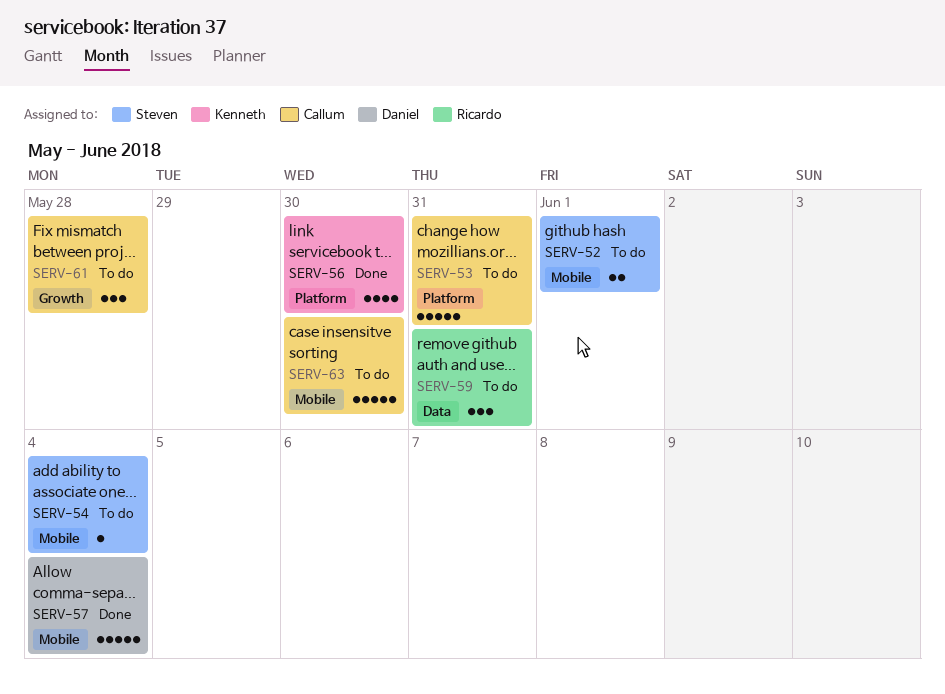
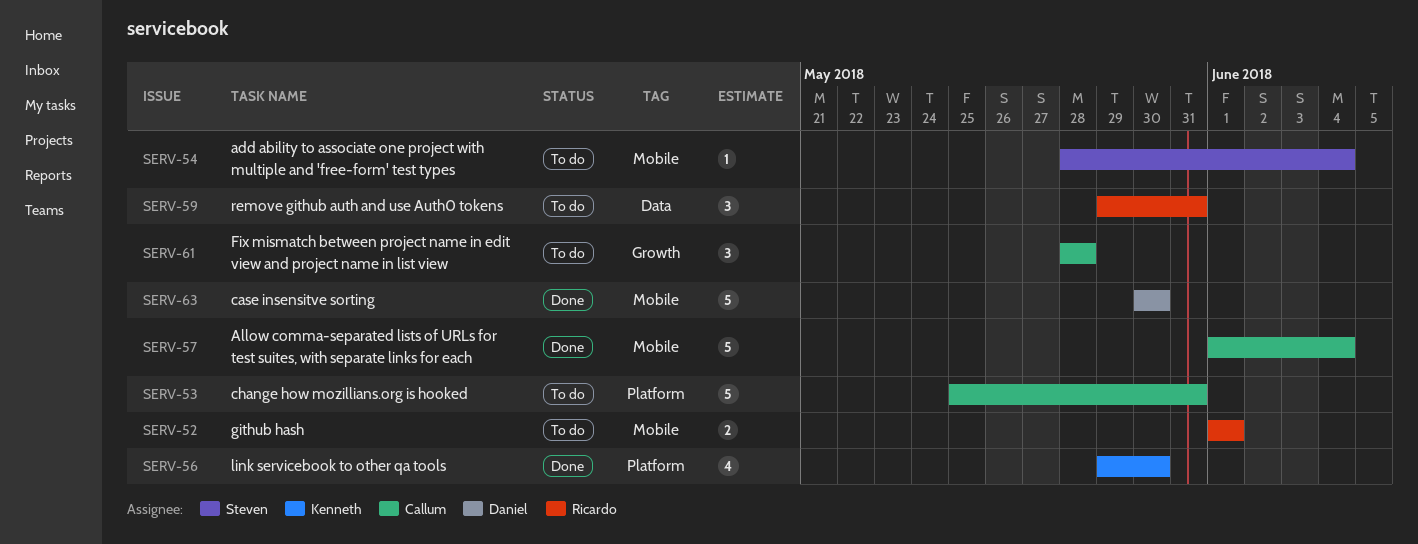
SERV-52, owner: Steven -> Ricardo
SERV-57, owner: Daniel -> Callum
SERV-63, status: To do -> Done
SERV-63, owner: Callum -> Daniel

